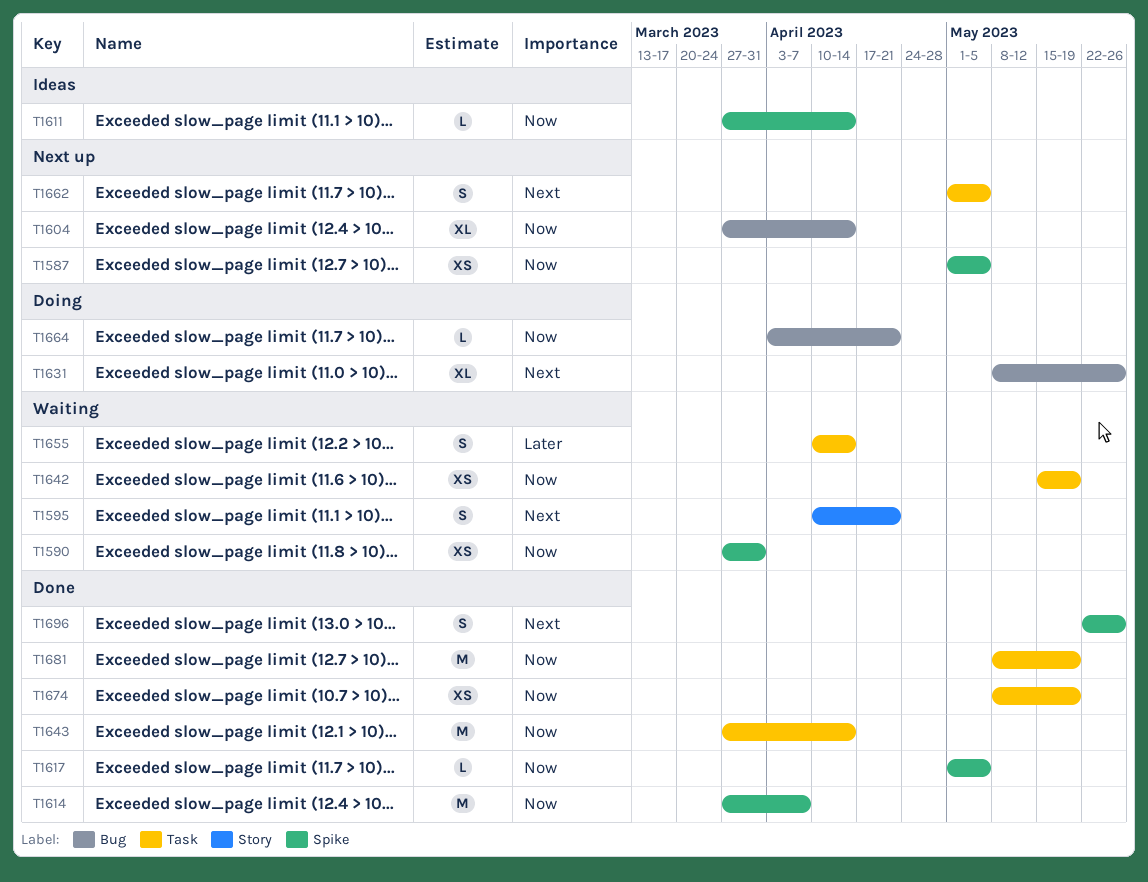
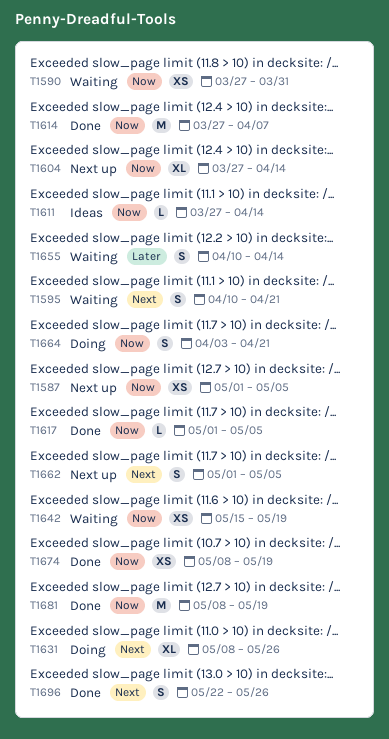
T1643: present -> none
T1664, estimate: L -> S

